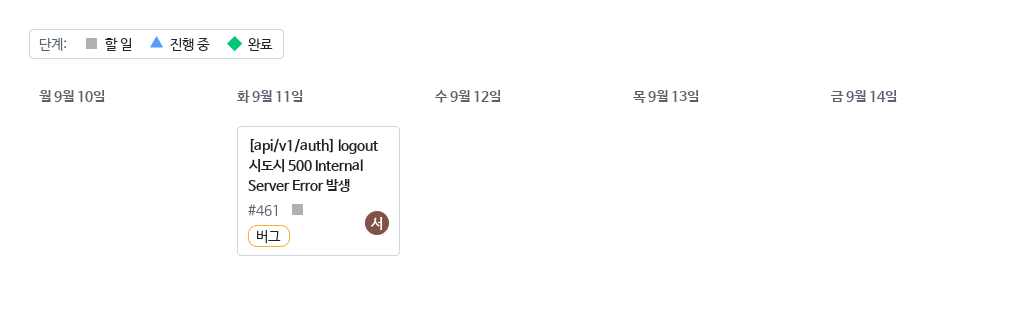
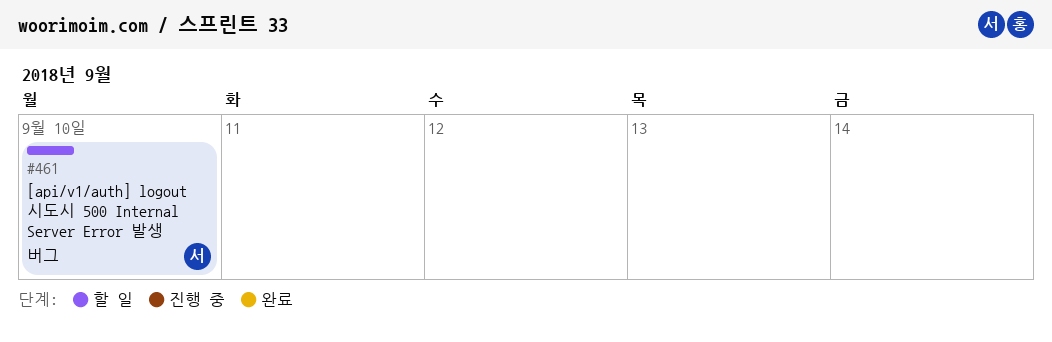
#461, due: Sep 11 -> Sep 10

